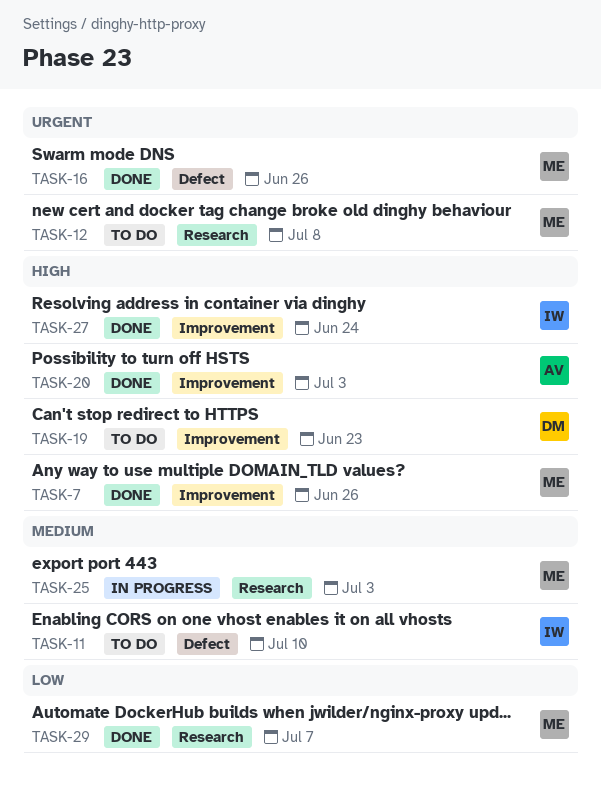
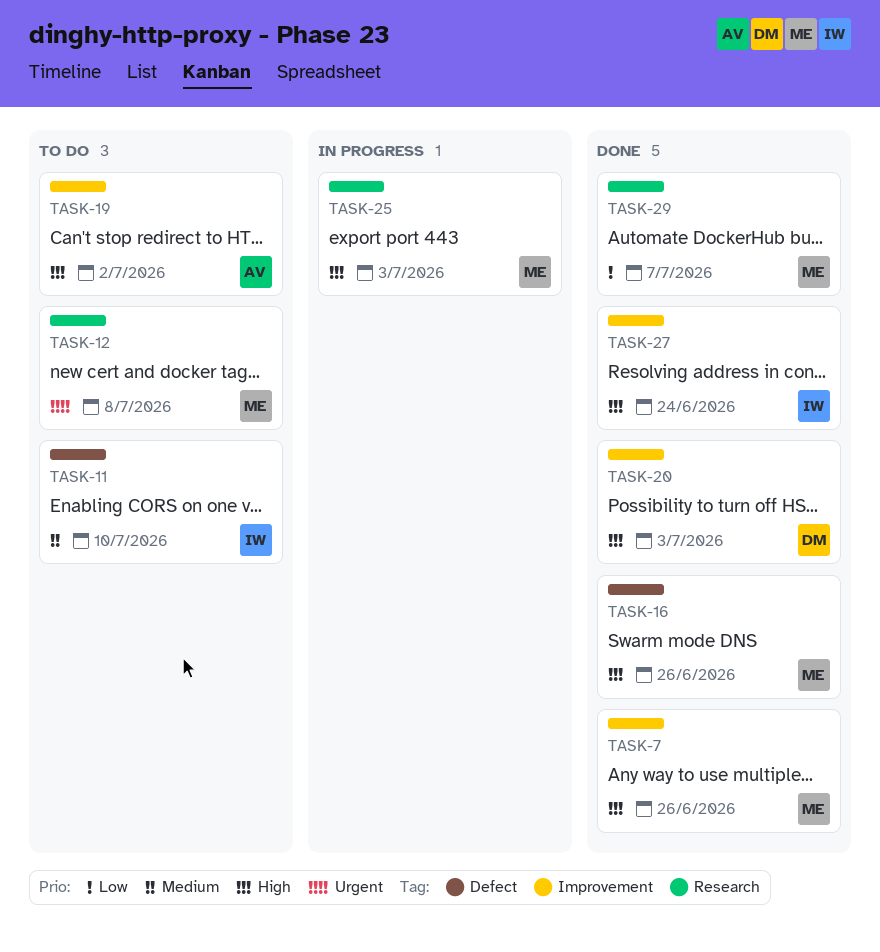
TASK-16, priority: Urgent -> High
TASK-19, owner: DM -> AV
TASK-19, due: Jun 23 -> Jul 2
TASK-20, owner: AV -> DM
TASK-25, priority: Medium -> High

